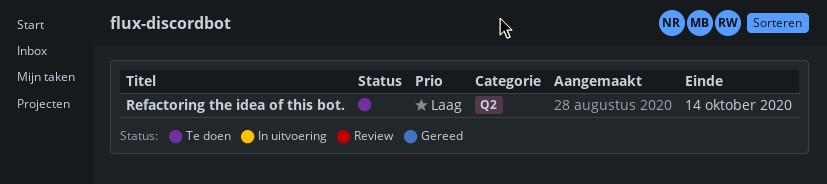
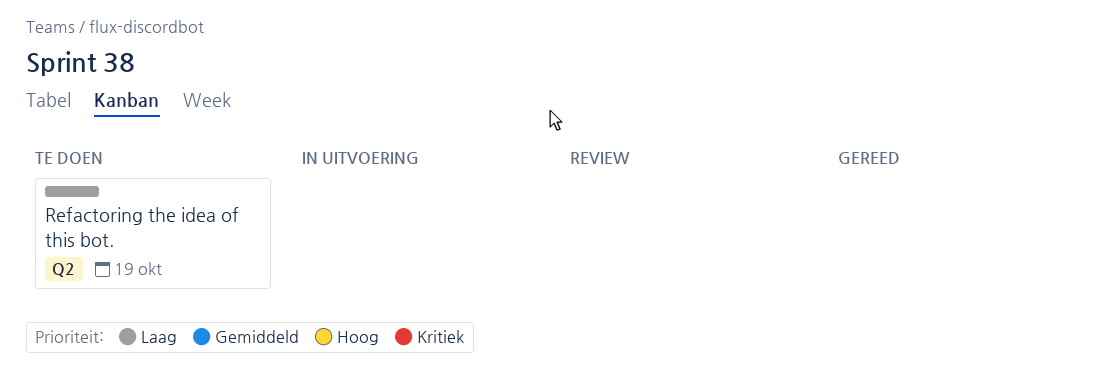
Refactoring the idea of this bot., due: Oct 14 -> Oct 19

